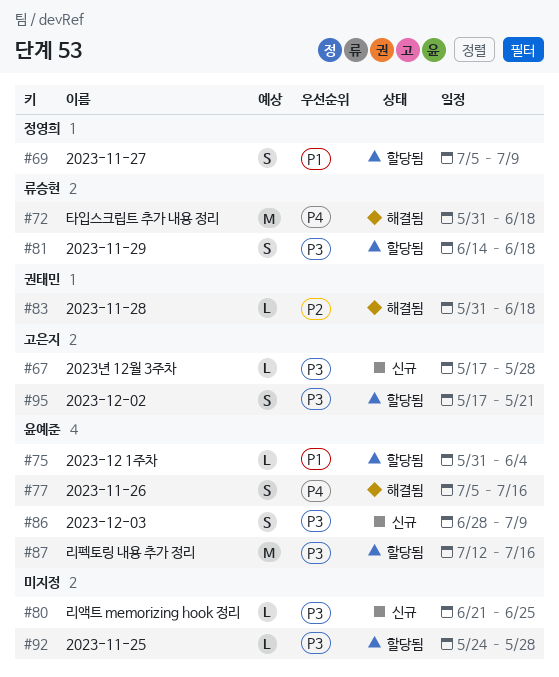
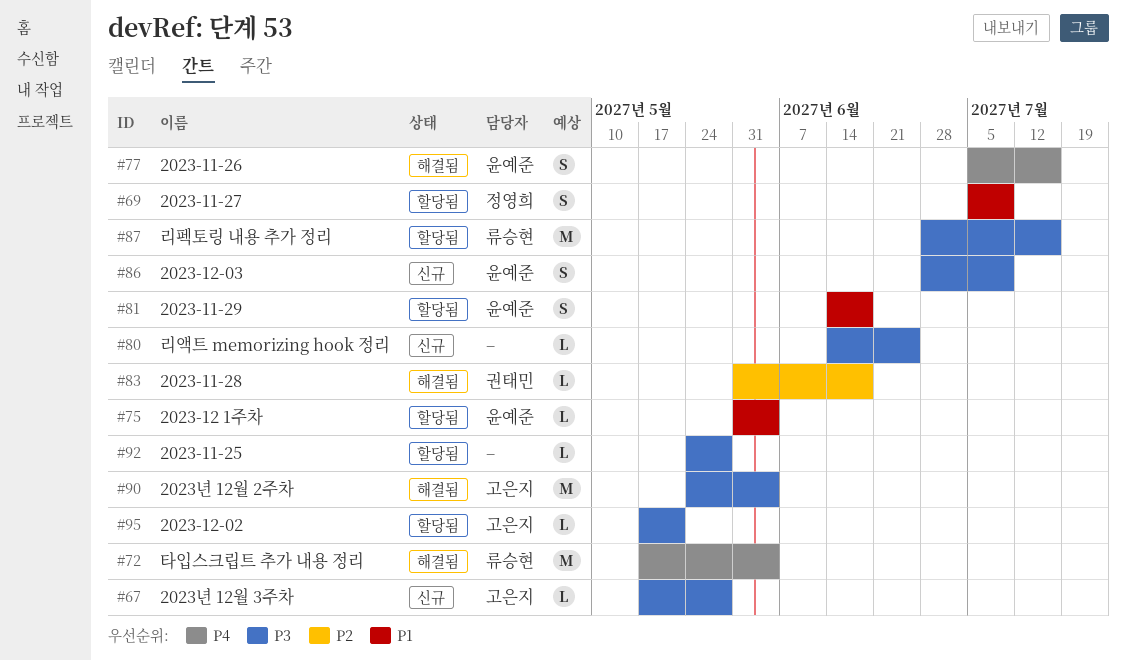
#72, start: May 31 -> May 17
#72, due: Jun 18 -> Jun 4
#80, start: Jun 21 -> Jun 14
#81, owner: 류승현 -> 윤예준
#81, priority: P3 -> P1
#87, owner: 윤예준 -> 류승현
#87, start: Jul 12 -> Jun 28
#90: none -> present
#95, estimate: S -> L

